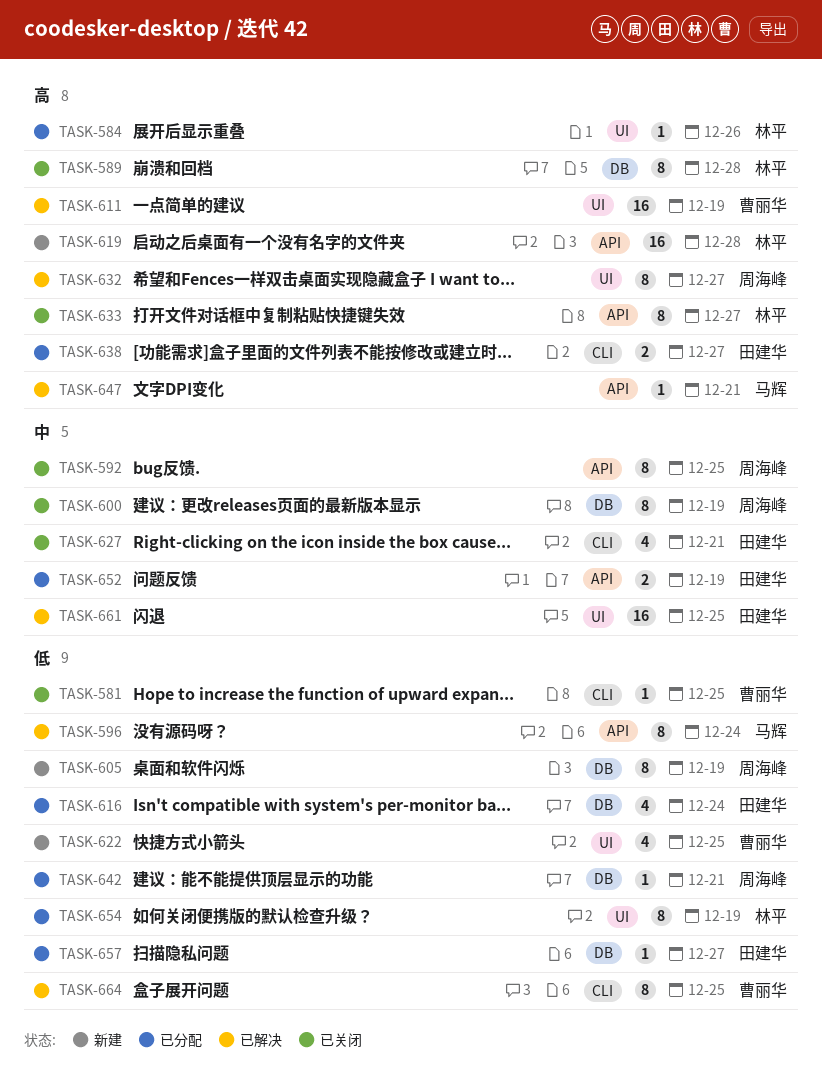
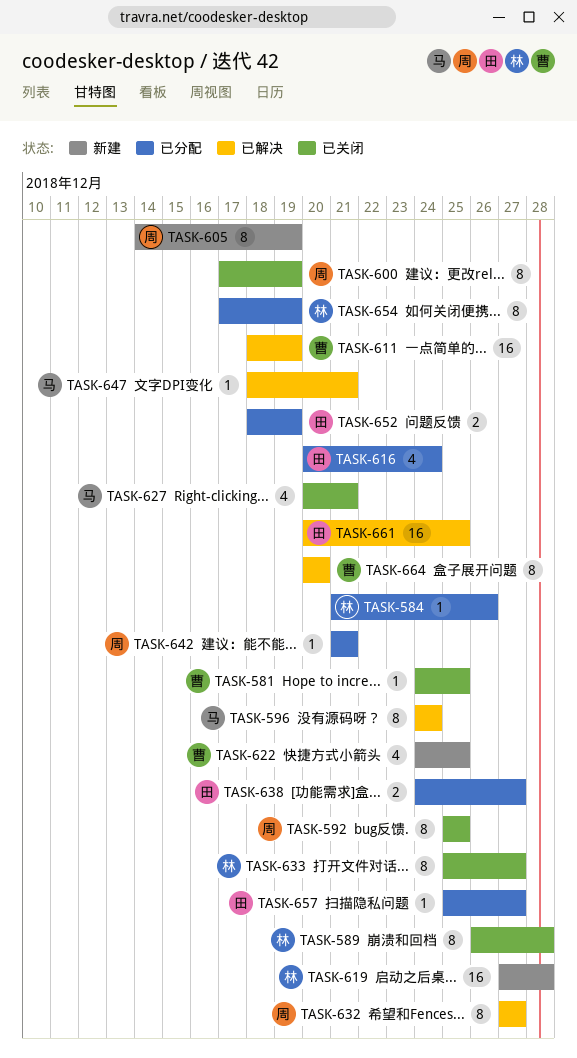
TASK-627, owner: 田建华 -> 马辉
TASK-664, due: Dec 25 -> Dec 20

